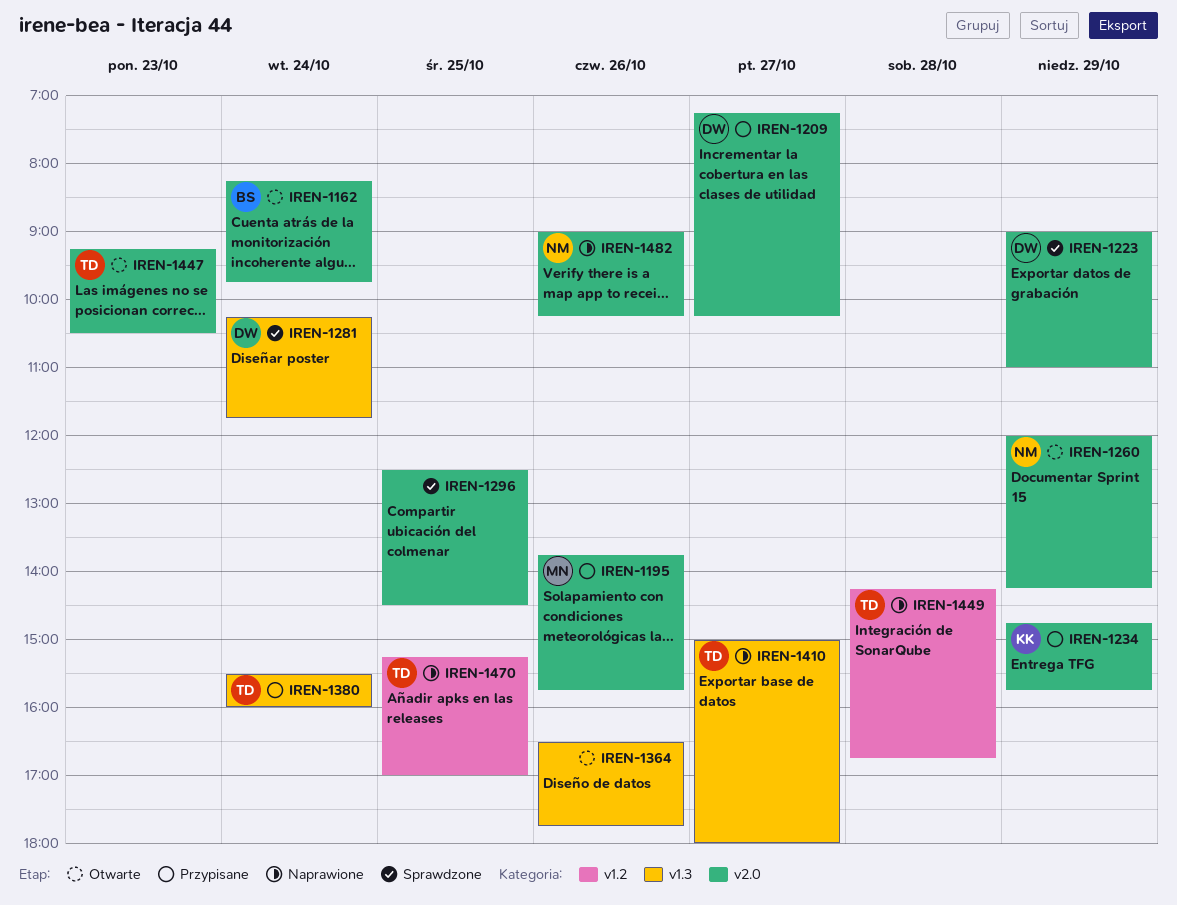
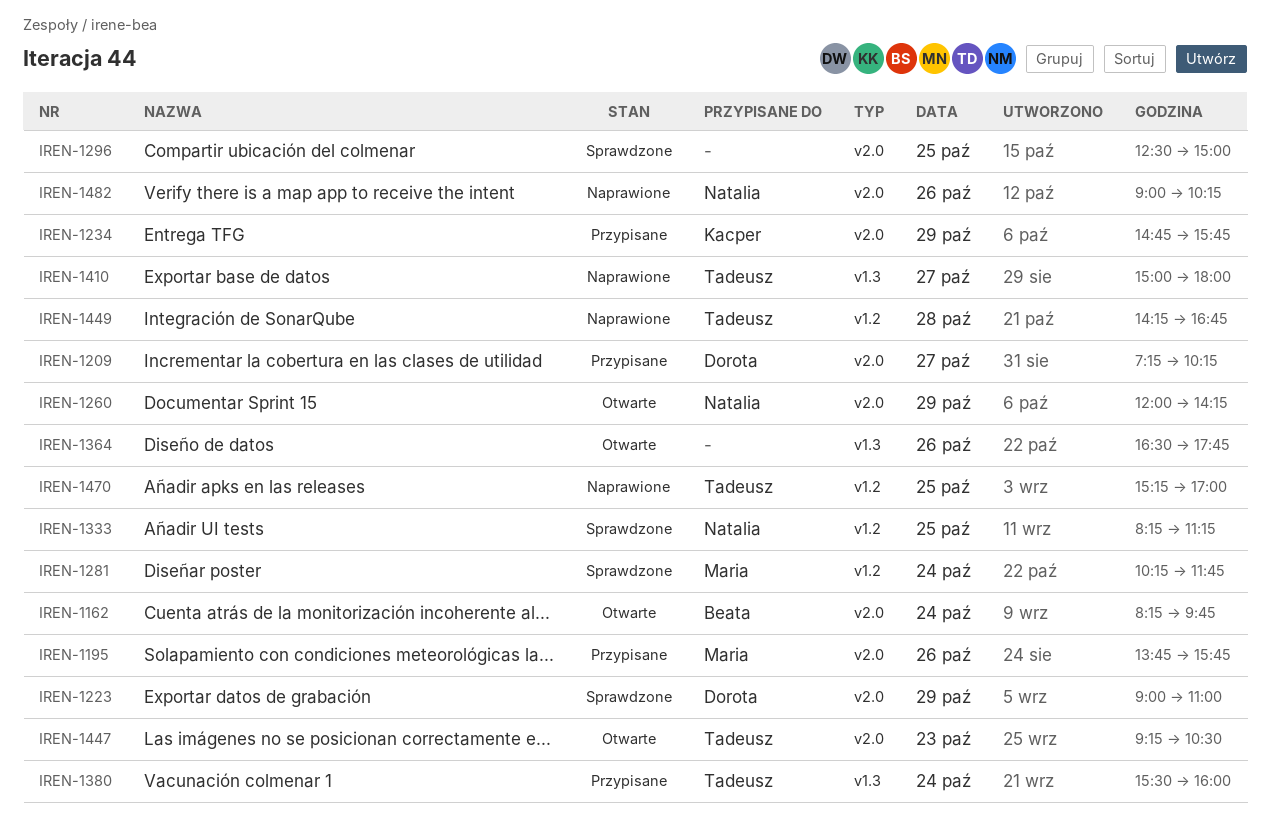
IREN-1281, owner: Dorota -> Maria
IREN-1281, label: v1.3 -> v1.2
IREN-1296, ends: 14:30 -> 15:00
IREN-1333: none -> present

